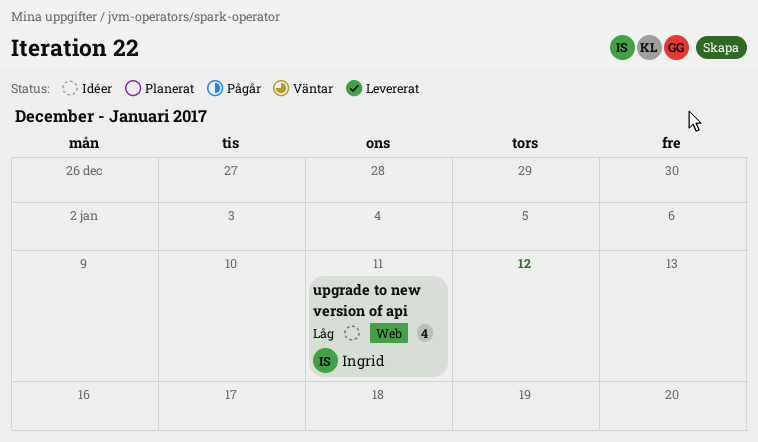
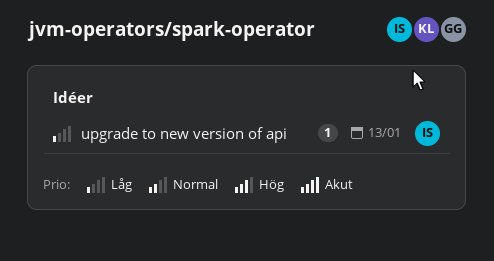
upgrade to new version of api, estimate: 4 -> 1
upgrade to new version of api, due: Jan 11 -> Jan 13

